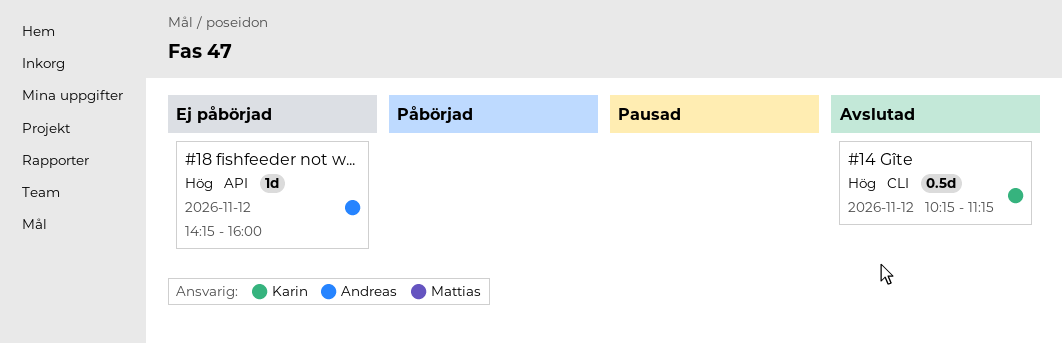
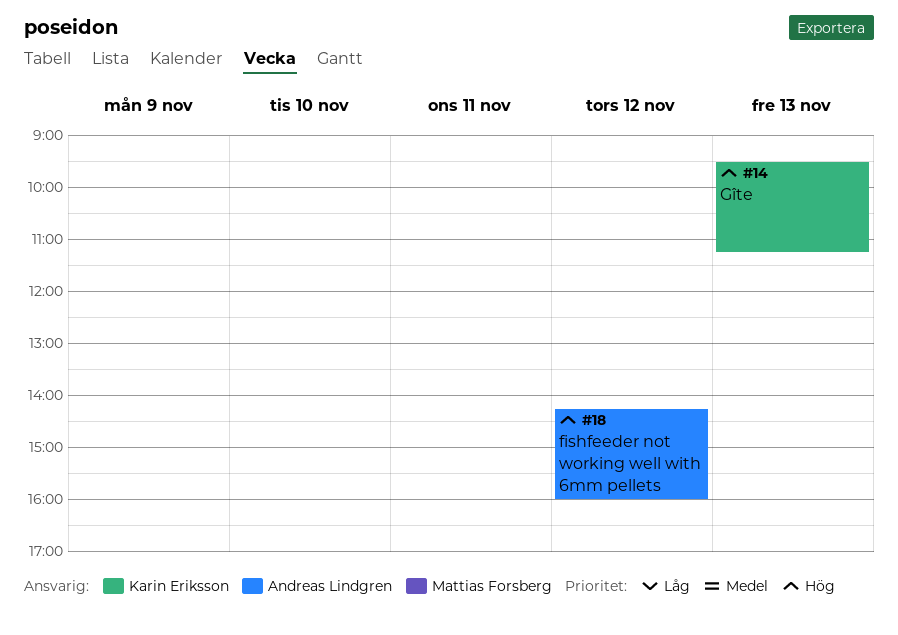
#14, day: Nov 12 -> Nov 13
#14, begins: 10:15 -> 09:30

